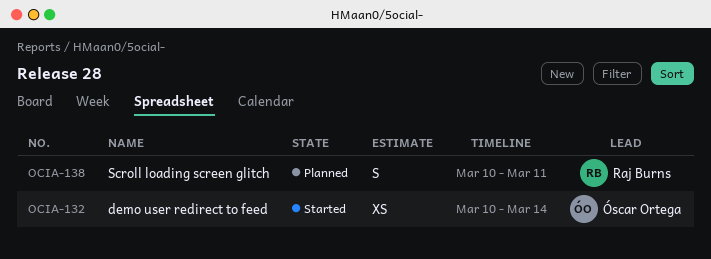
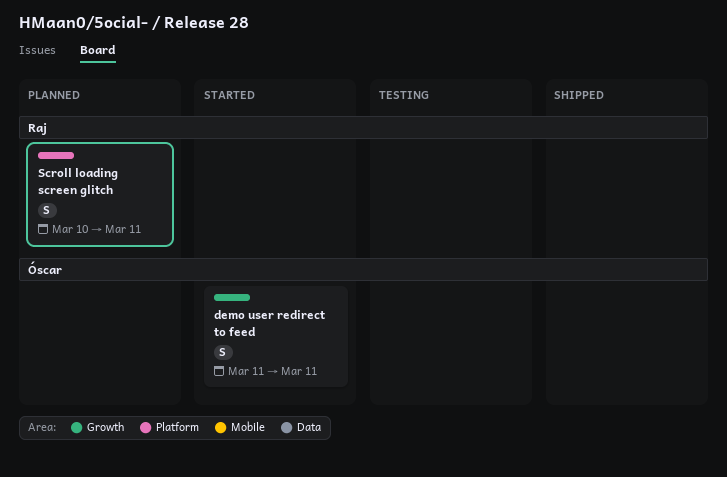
demo user redirect to feed, estimate: XS -> S
demo user redirect to feed, start: Mar 10 -> Mar 11
demo user redirect to feed, due: Mar 14 -> Mar 11

